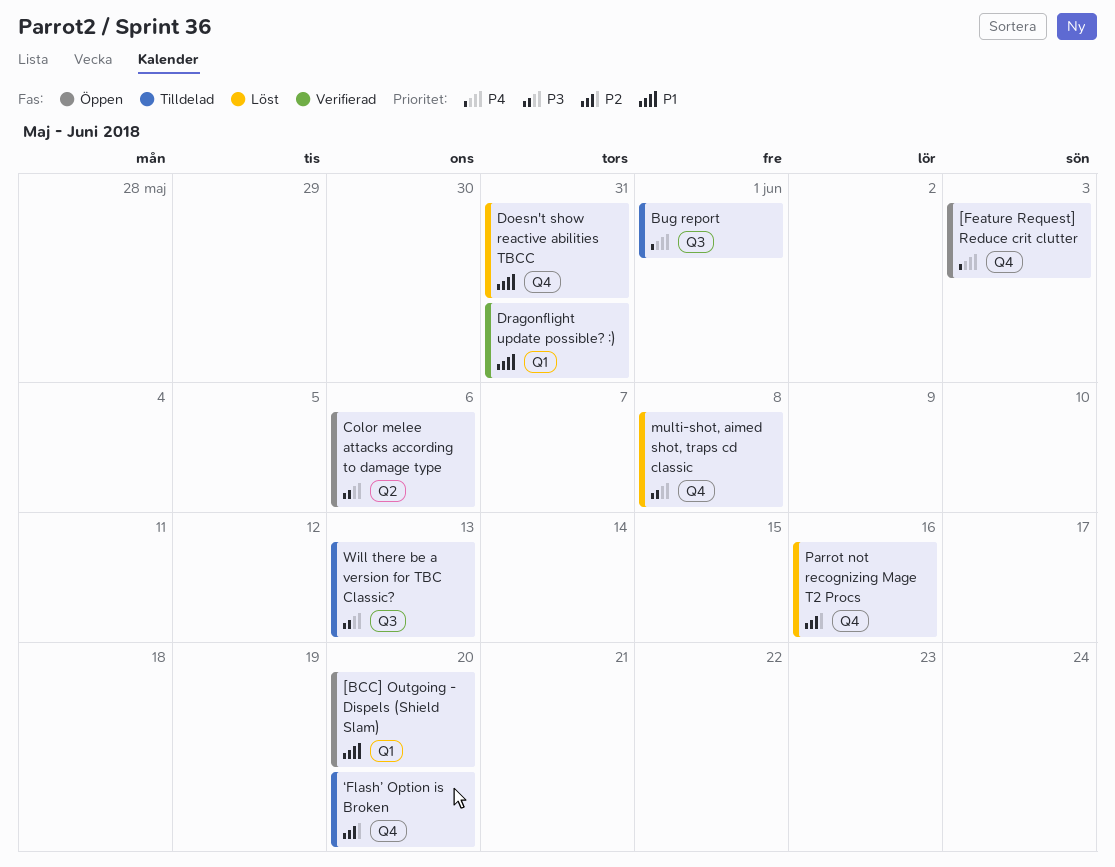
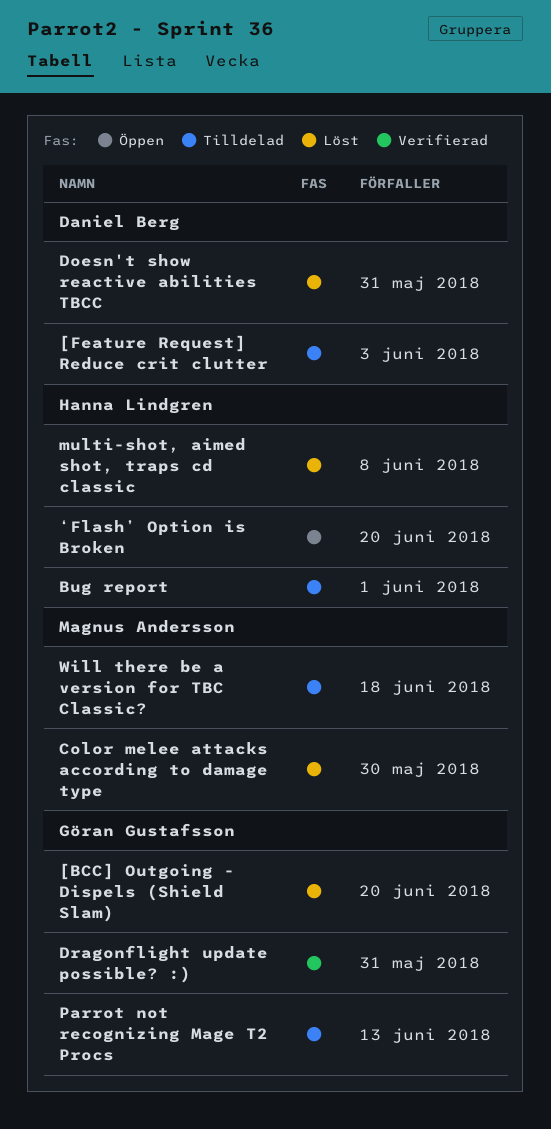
[BCC] Outgoing - Dispels (Shield Slam), status: Öppen -> Löst
[Feature Request] Reduce crit clutter, status: Öppen -> Tilldelad
Color melee attacks according to damage type, status: Öppen -> Löst
Color melee attacks according to damage type, due: Jun 6 -> May 30
Parrot not recognizing Mage T2 Procs, status: Löst -> Tilldelad
Parrot not recognizing Mage T2 Procs, due: Jun 16 -> Jun 13
Will there be a version for TBC Classic?, due: Jun 13 -> Jun 18
‘Flash’ Option is Broken, status: Tilldelad -> Öppen

